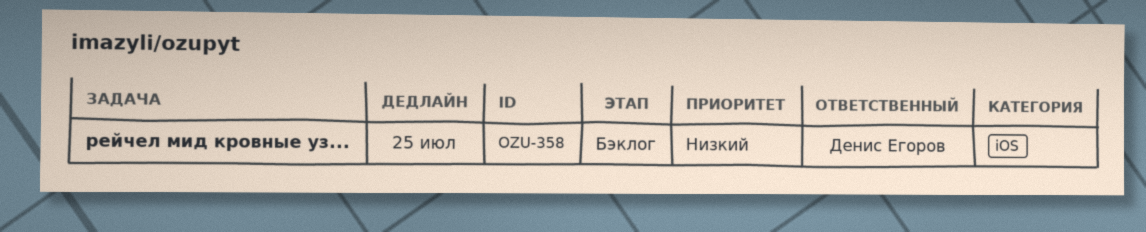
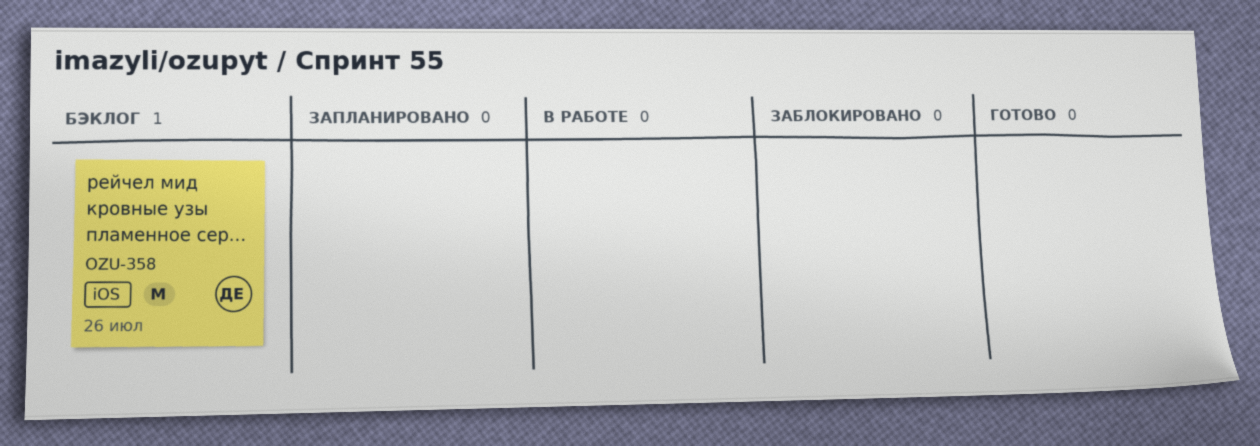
OZU-358, due: Jul 25 -> Jul 26

